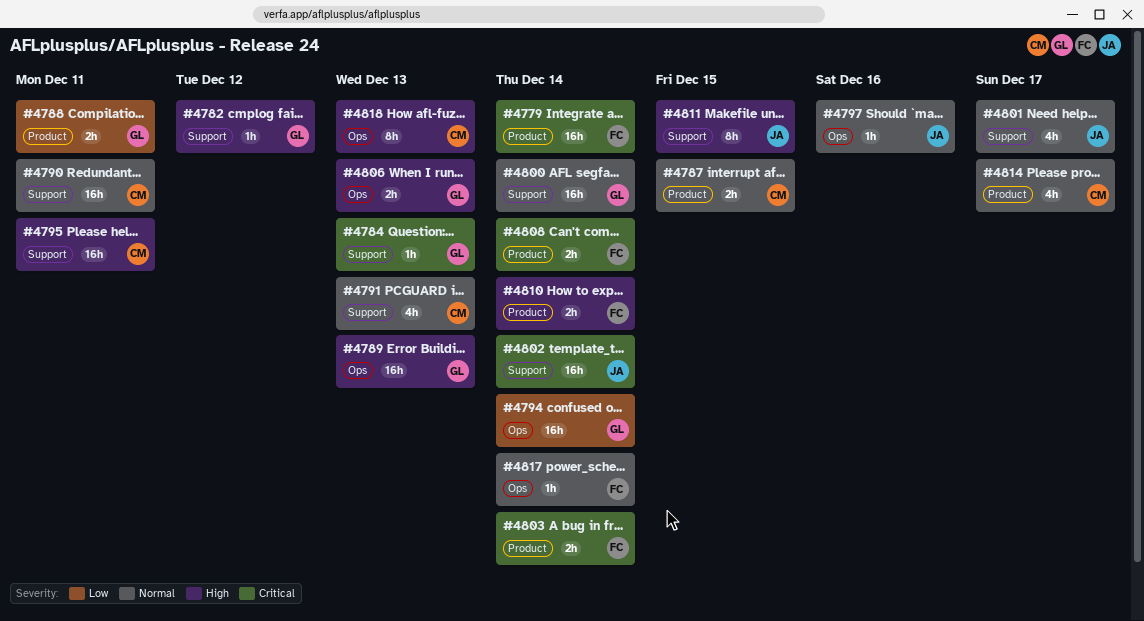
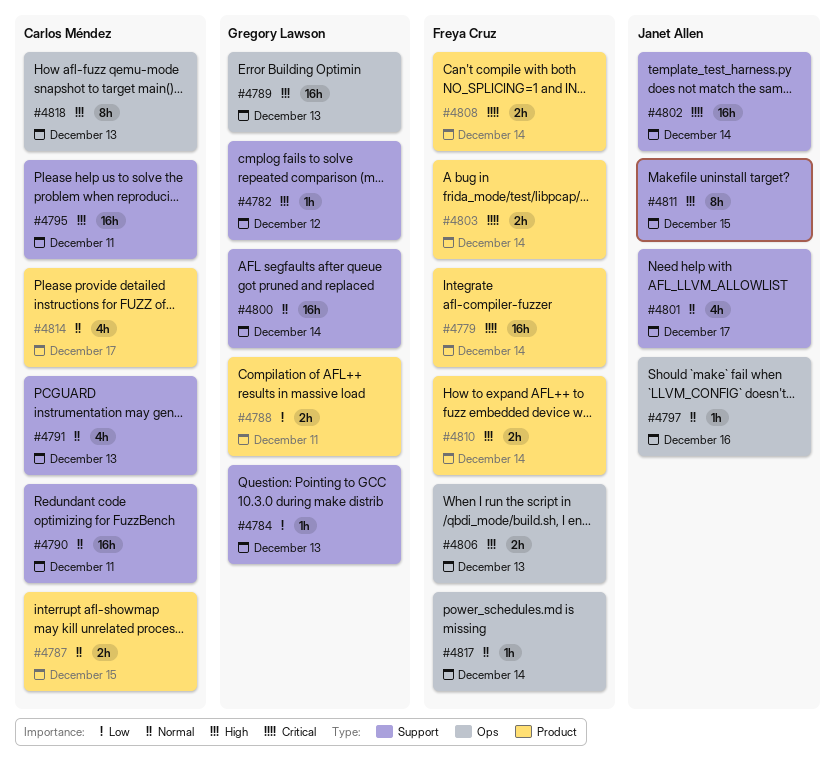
#4784, priority: Critical -> Low
#4794: present -> none
#4806, owner: Gregory Lawson -> Freya Cruz

